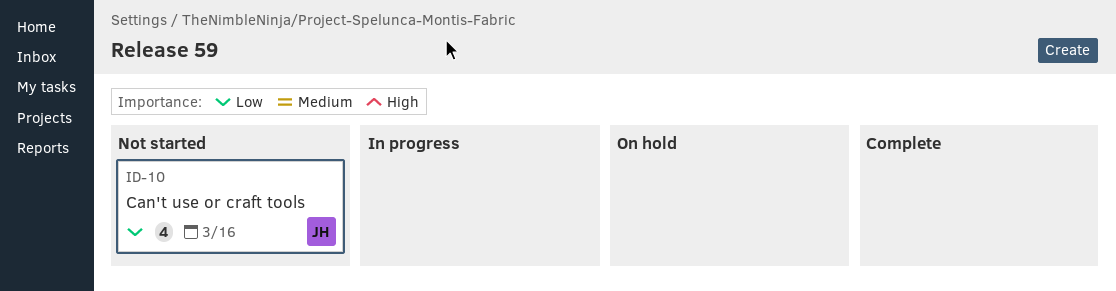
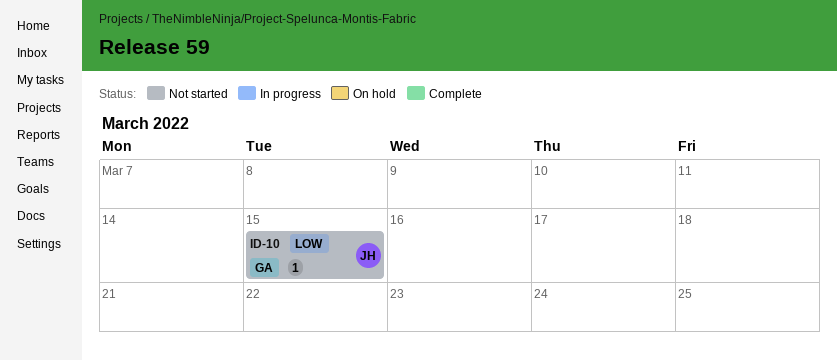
ID-10, estimate: 4 -> 1
ID-10, due: Mar 16 -> Mar 15

